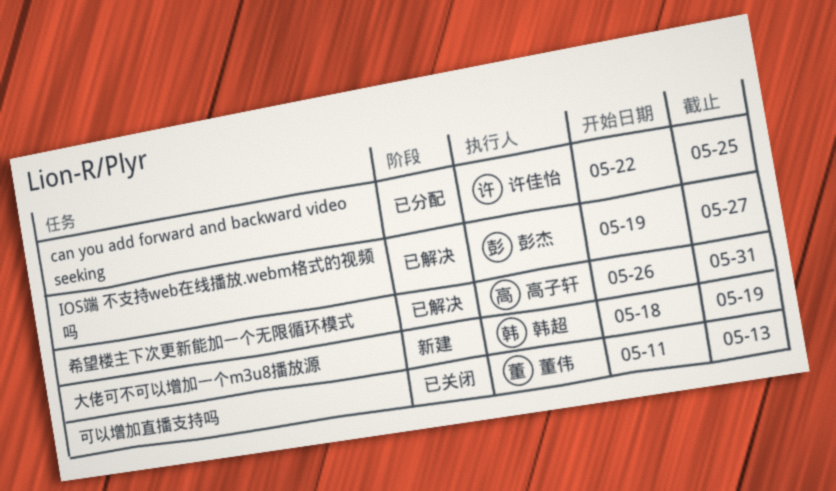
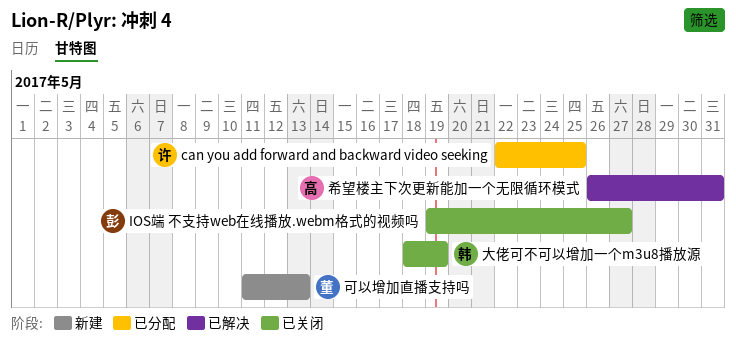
IOS端 不支持web在线播放.webm格式的视频吗, status: 已解决 -> 已关闭
可以增加直播支持吗, status: 已关闭 -> 新建
大佬可不可以增加一个m3u8播放源, status: 新建 -> 已关闭

